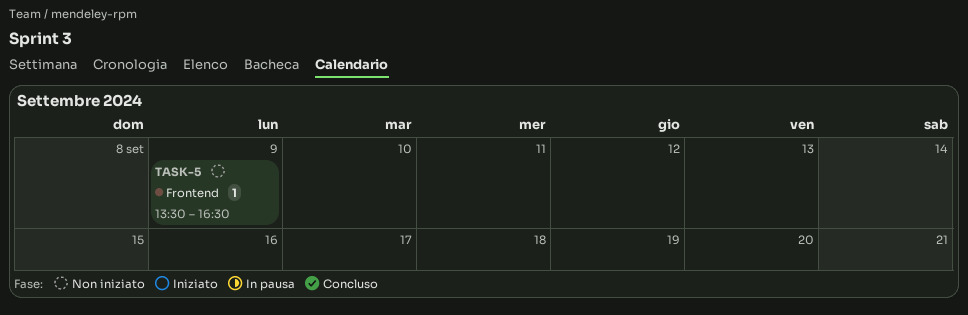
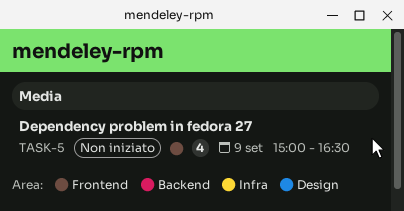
TASK-5, estimate: 1 -> 4
TASK-5, begins: 13:30 -> 15:00

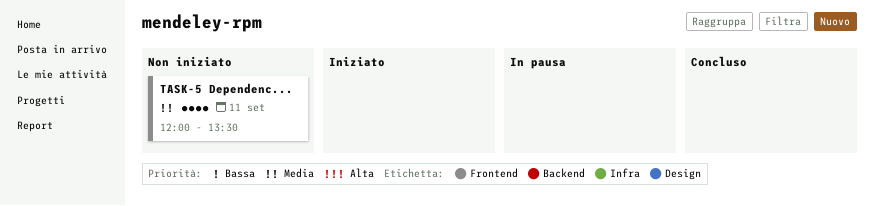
TASK-5, day: Sep 9 -> Sep 11
TASK-5, begins: 15:00 -> 12:00
TASK-5, ends: 16:30 -> 13:30

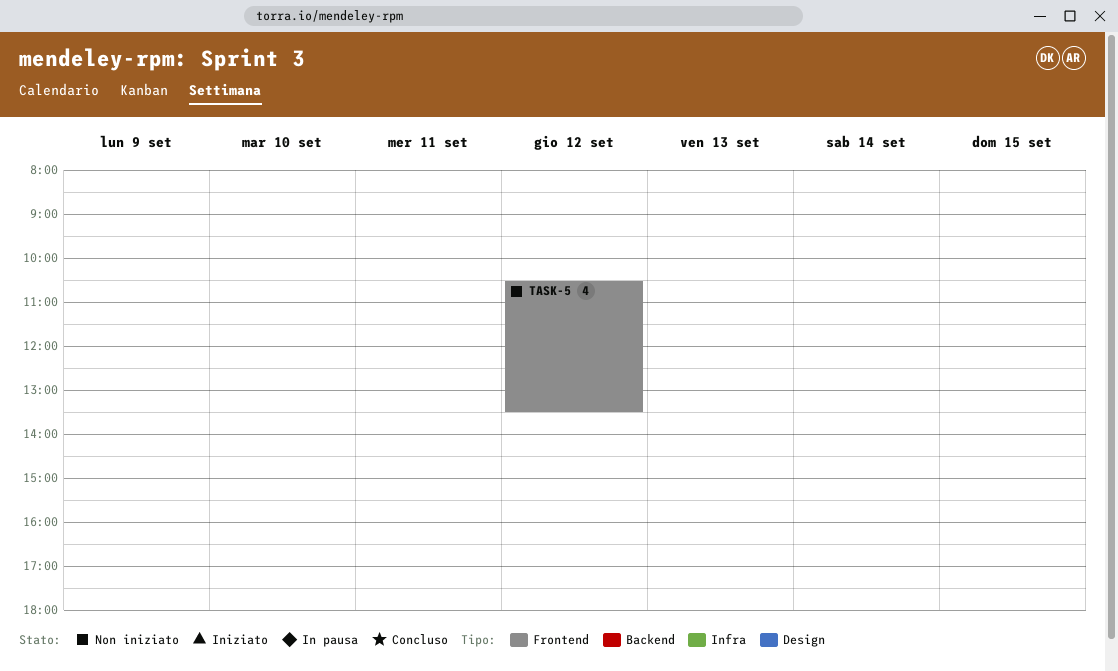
TASK-5, day: Sep 11 -> Sep 12
TASK-5, begins: 12:00 -> 10:30

